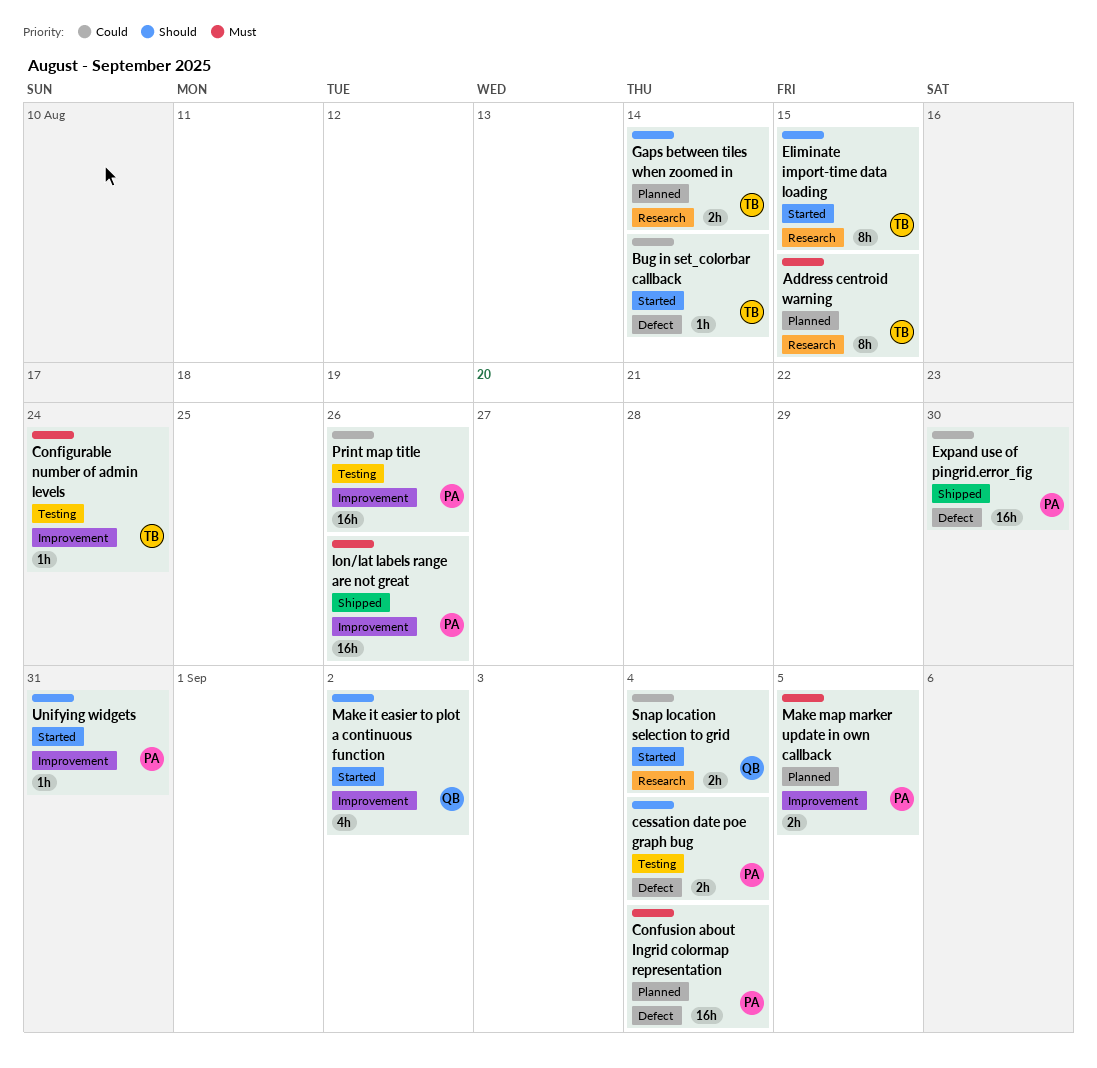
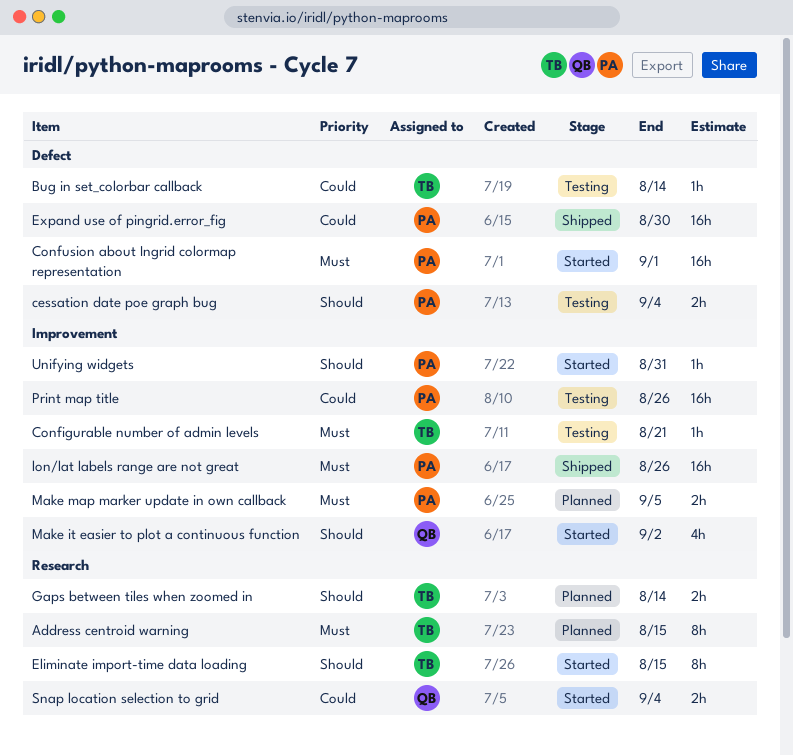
Bug in set_colorbar callback, status: Started -> Testing
Configurable number of admin levels, due: Aug 24 -> Aug 21
Confusion about Ingrid colormap representation, status: Planned -> Started
Confusion about Ingrid colormap representation, due: Sep 4 -> Sep 1

